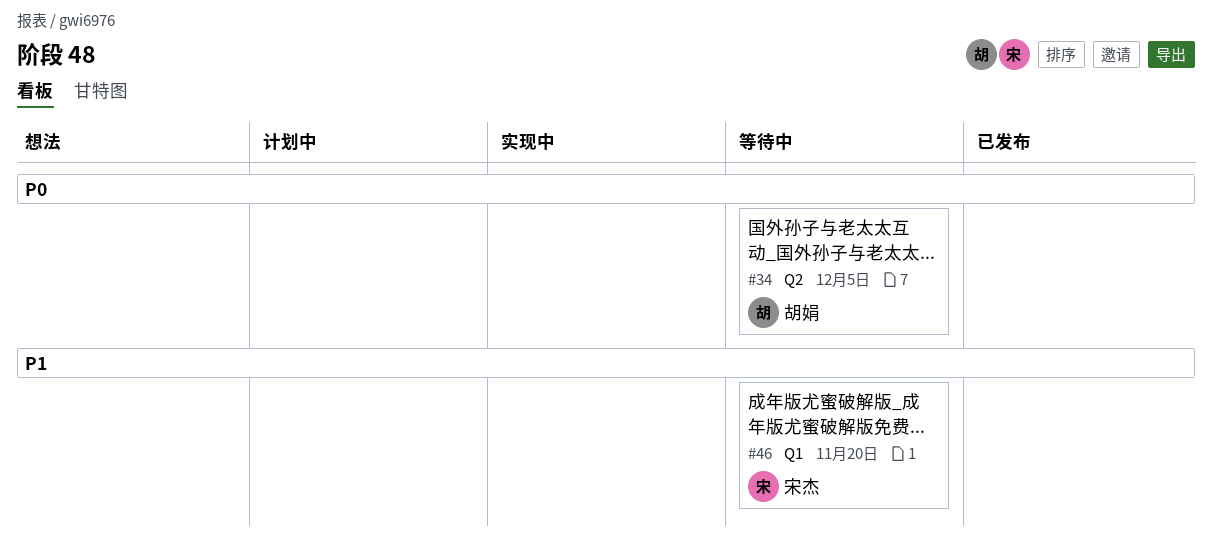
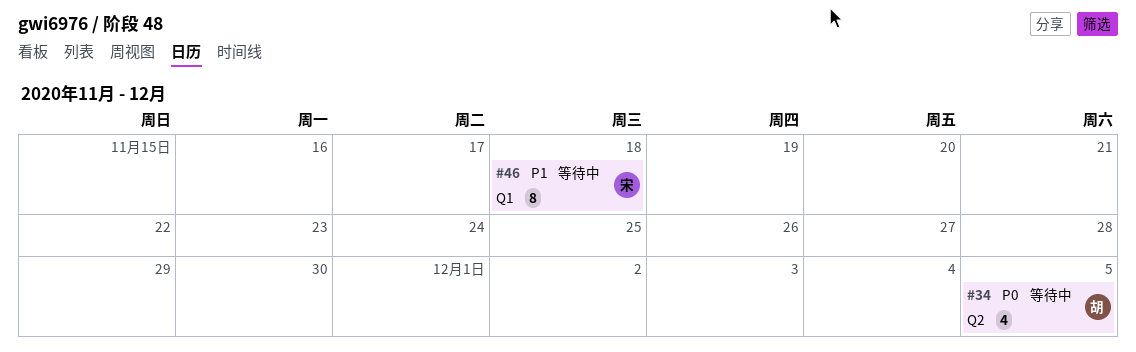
#46, due: Nov 20 -> Nov 18

